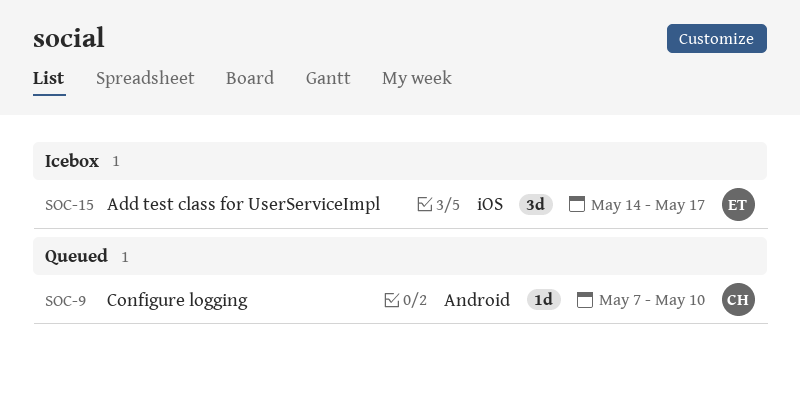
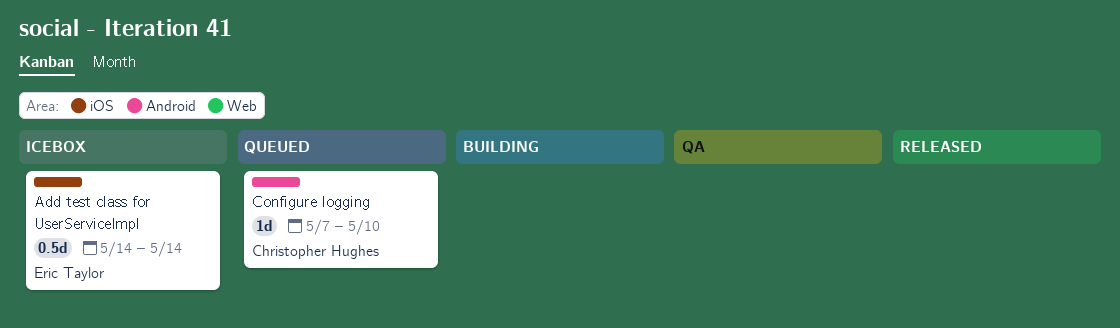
Add test class for UserServiceImpl, estimate: 3d -> 0.5d
Add test class for UserServiceImpl, due: May 17 -> May 14

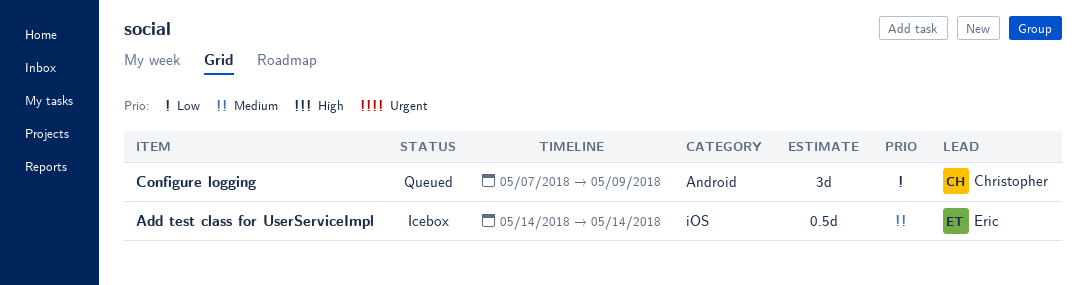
Configure logging, estimate: 1d -> 3d
Configure logging, due: May 10 -> May 9

